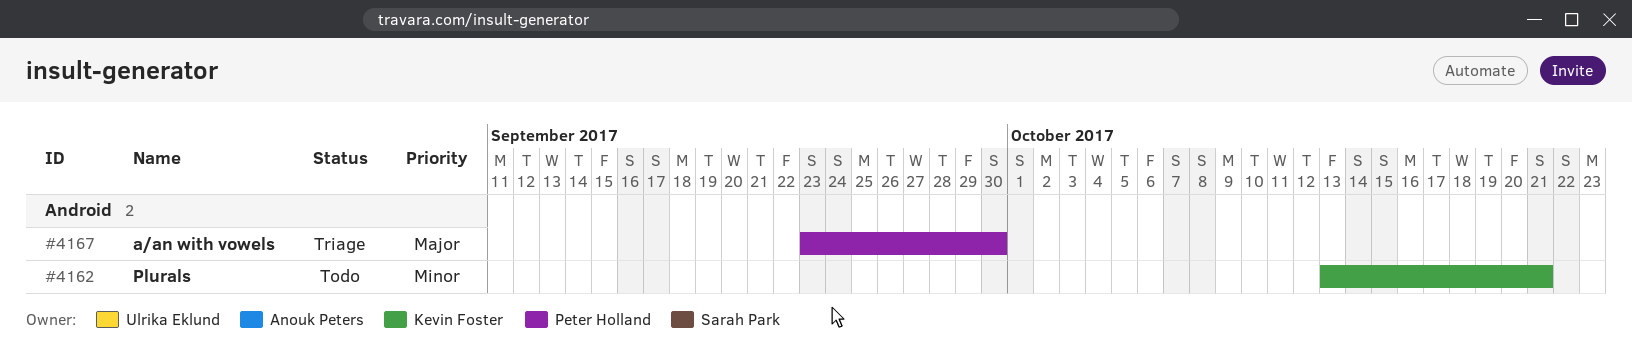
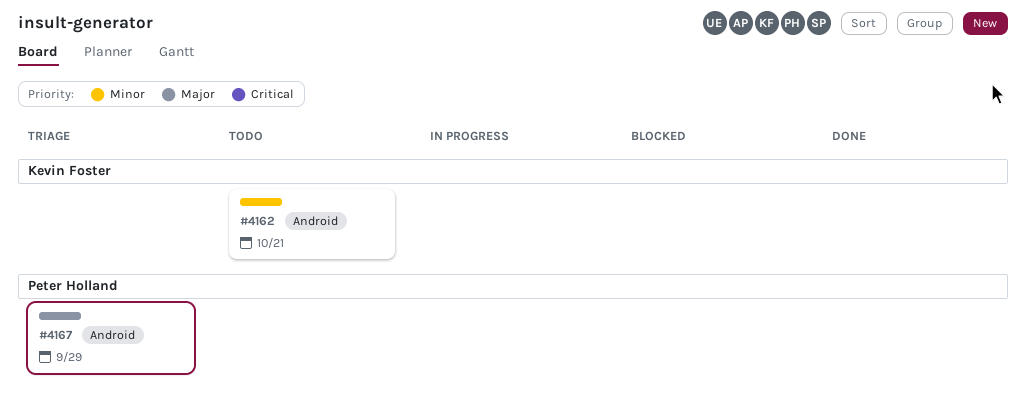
#4167, due: Sep 30 -> Sep 29

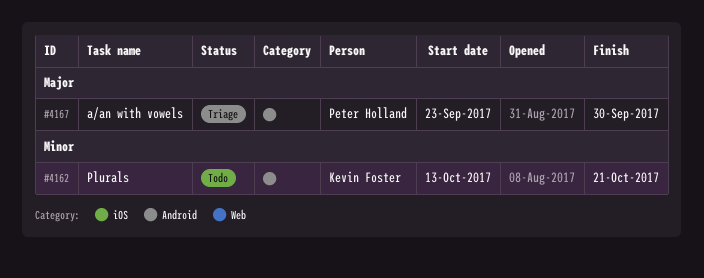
#4167, due: Sep 29 -> Sep 30

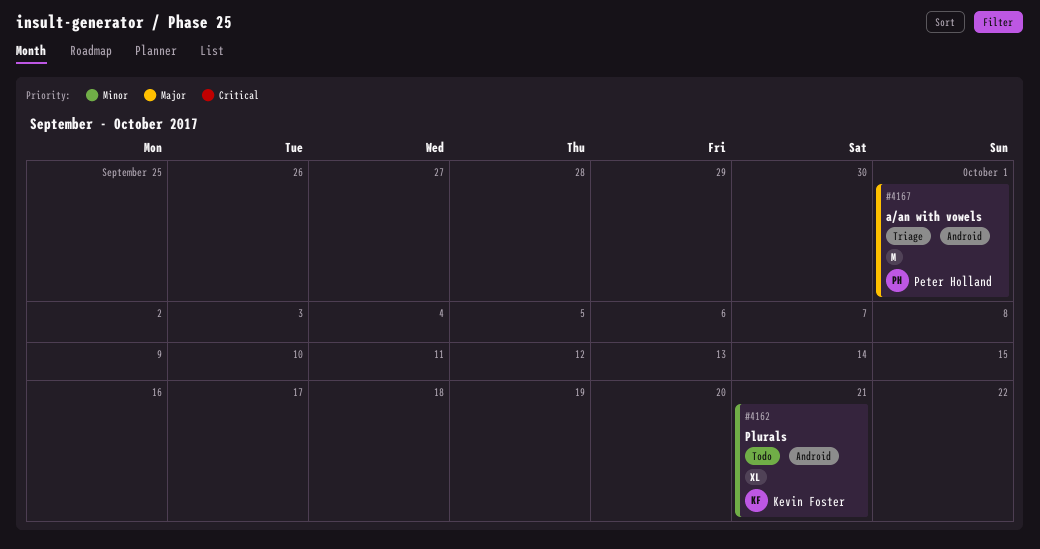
#4167, due: Sep 30 -> Oct 1

